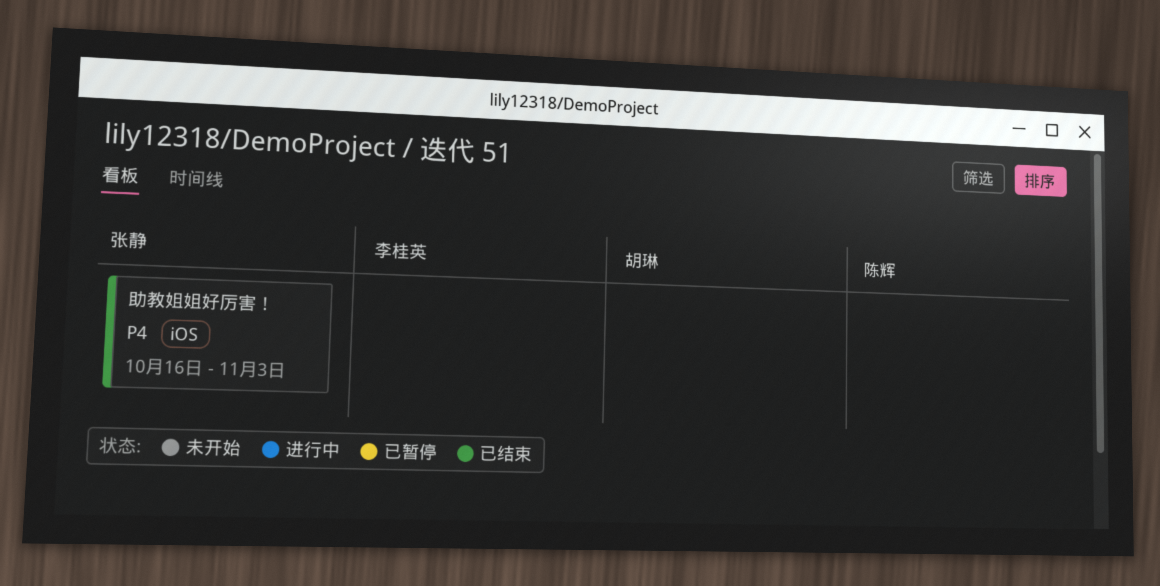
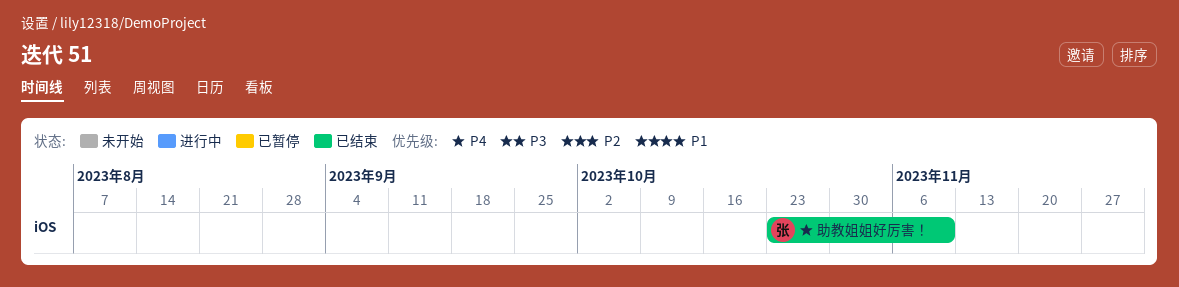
助教姐姐好厉害！, start: Oct 16 -> Oct 23
助教姐姐好厉害！, due: Nov 3 -> Nov 10

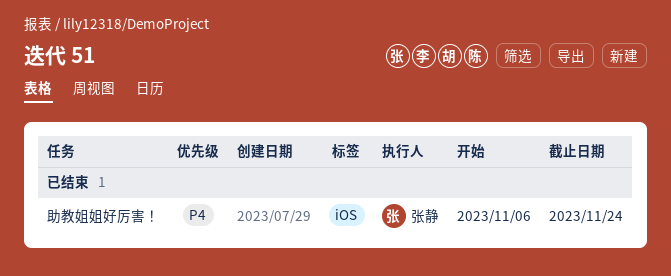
助教姐姐好厉害！, start: Oct 23 -> Nov 6
助教姐姐好厉害！, due: Nov 10 -> Nov 24

